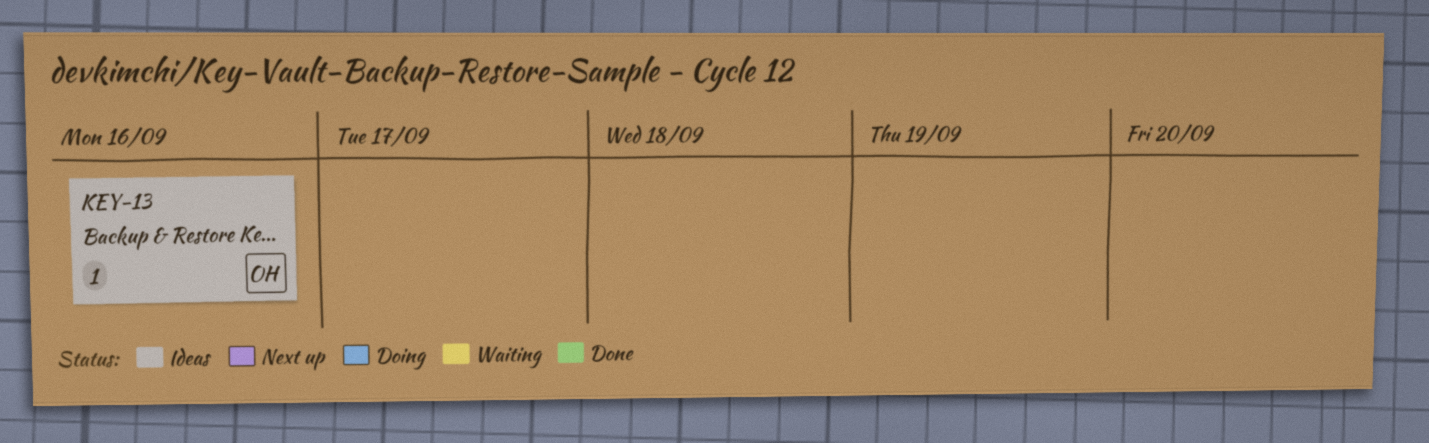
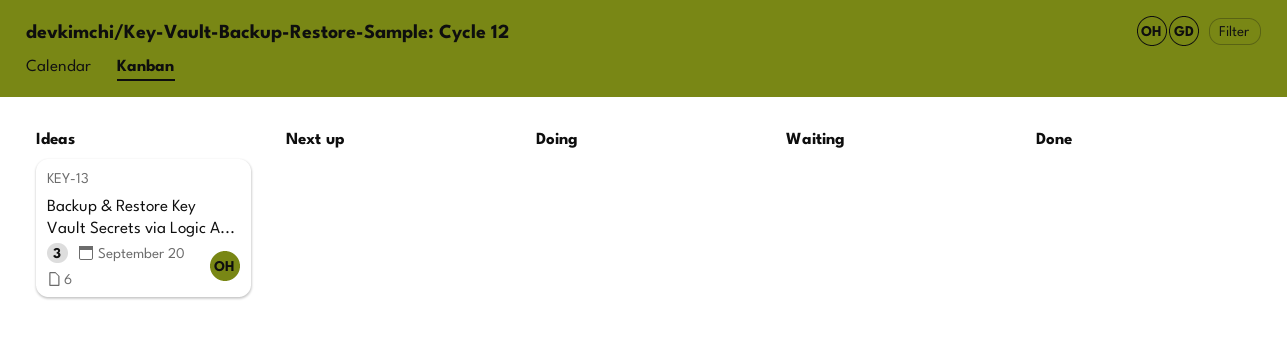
KEY-13, estimate: 1 -> 3
KEY-13, due: Sep 16 -> Sep 20

